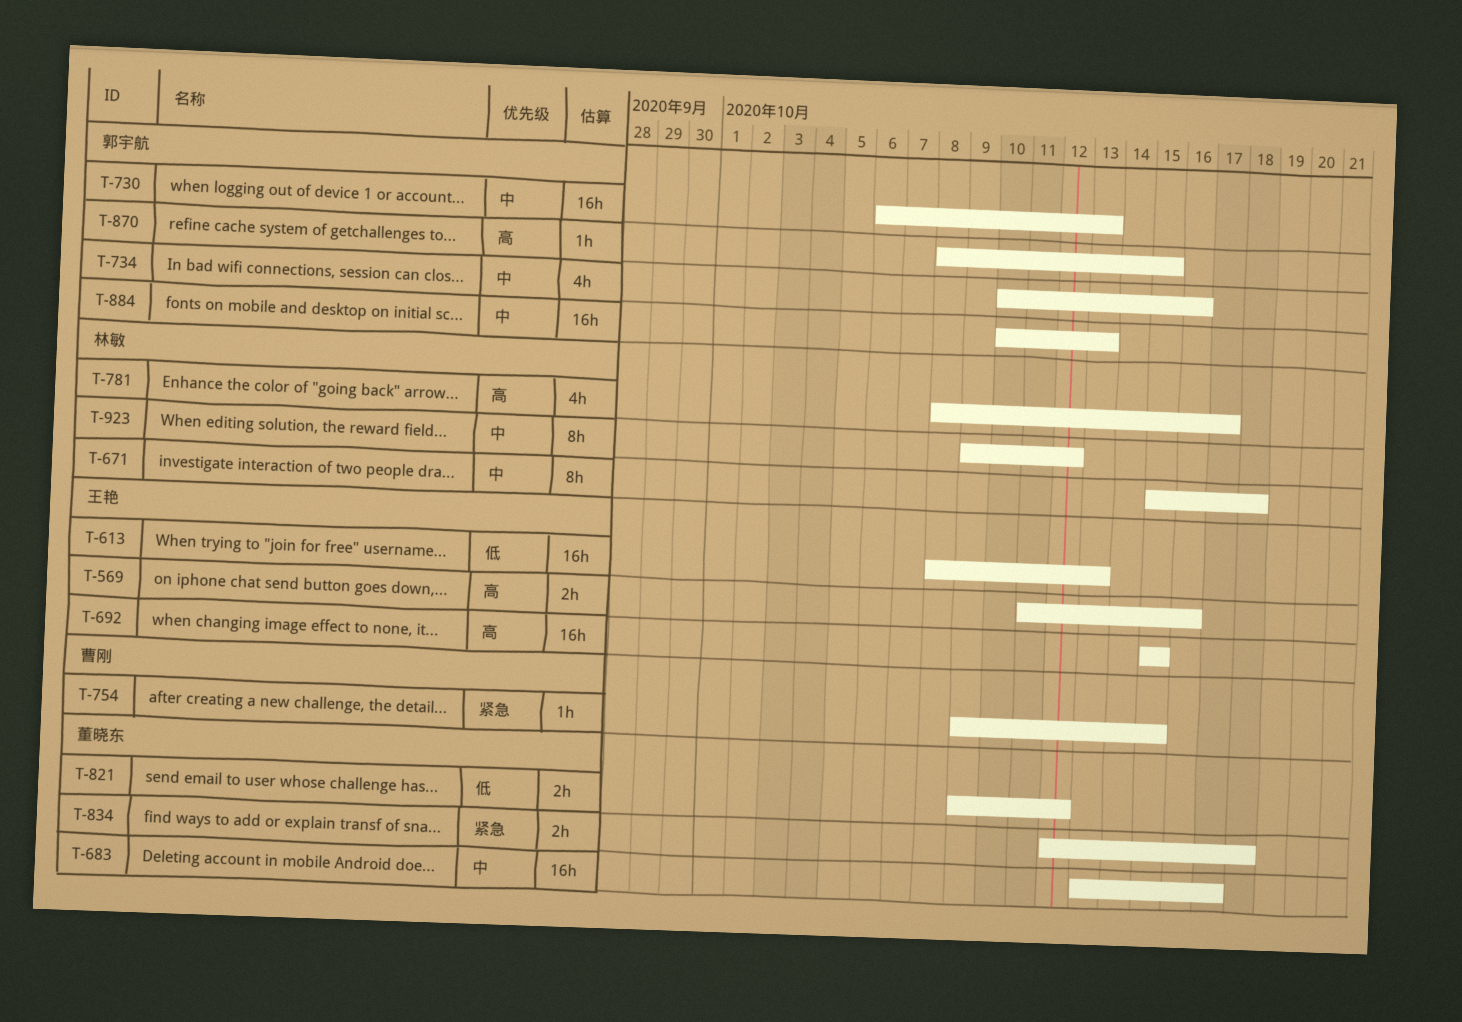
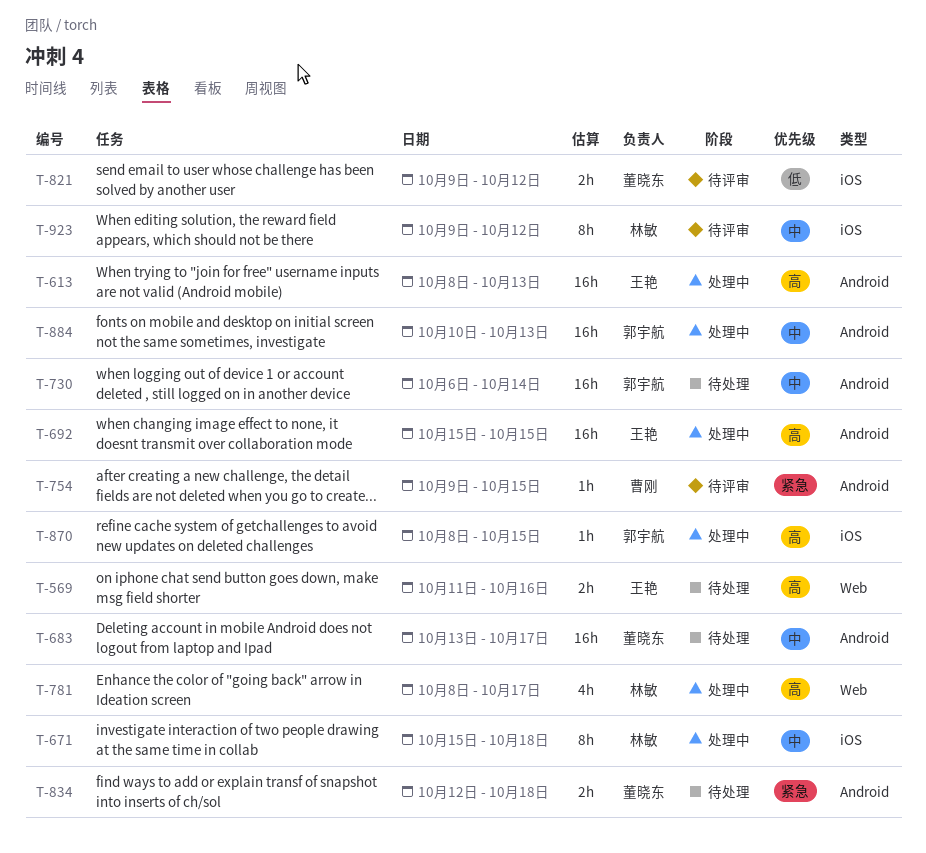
T-613, priority: 低 -> 高
T-730, due: Oct 13 -> Oct 14
T-734: present -> none

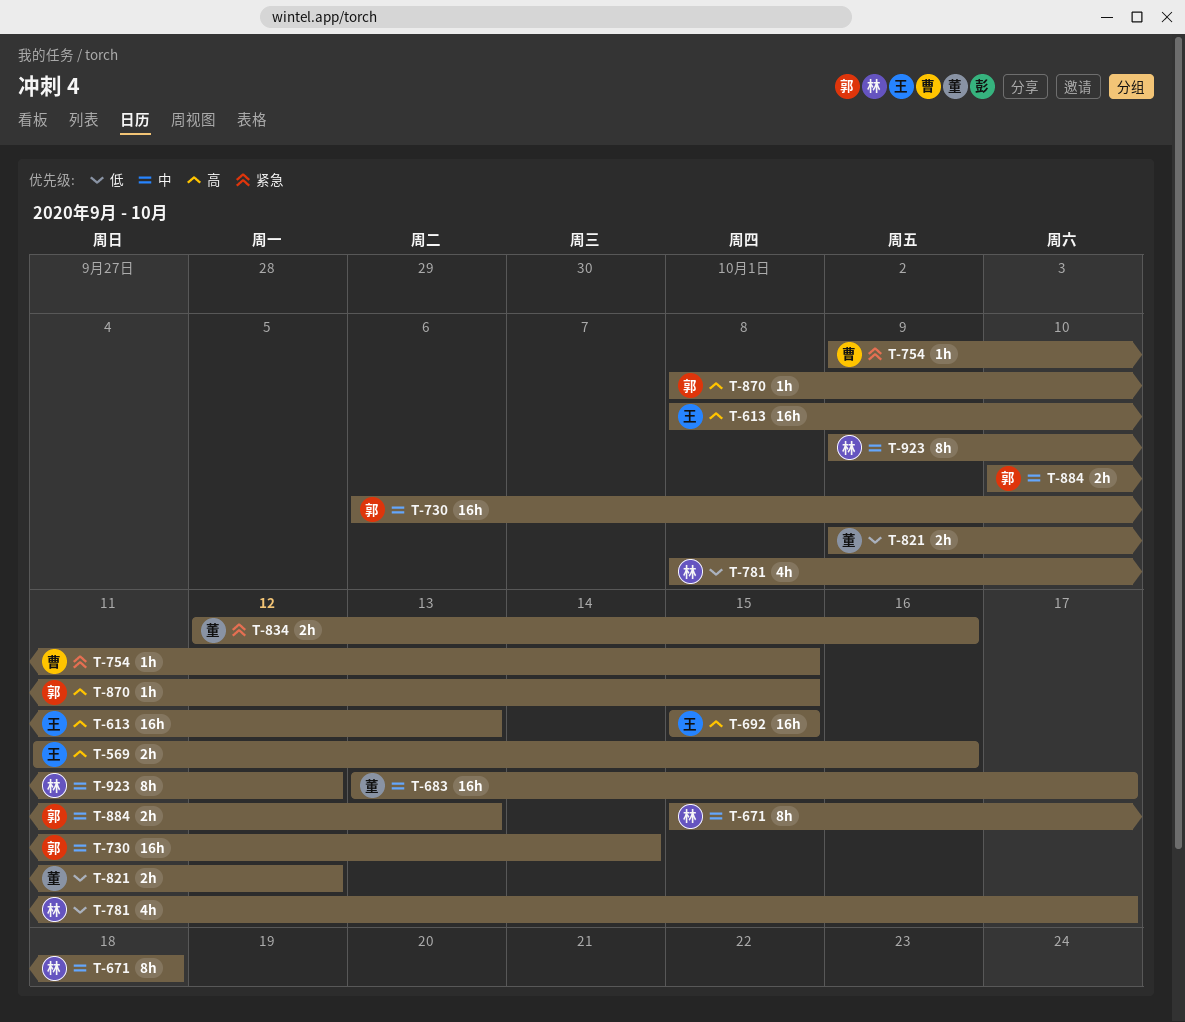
T-781, priority: 高 -> 低
T-834, due: Oct 18 -> Oct 16
T-884, estimate: 16h -> 2h

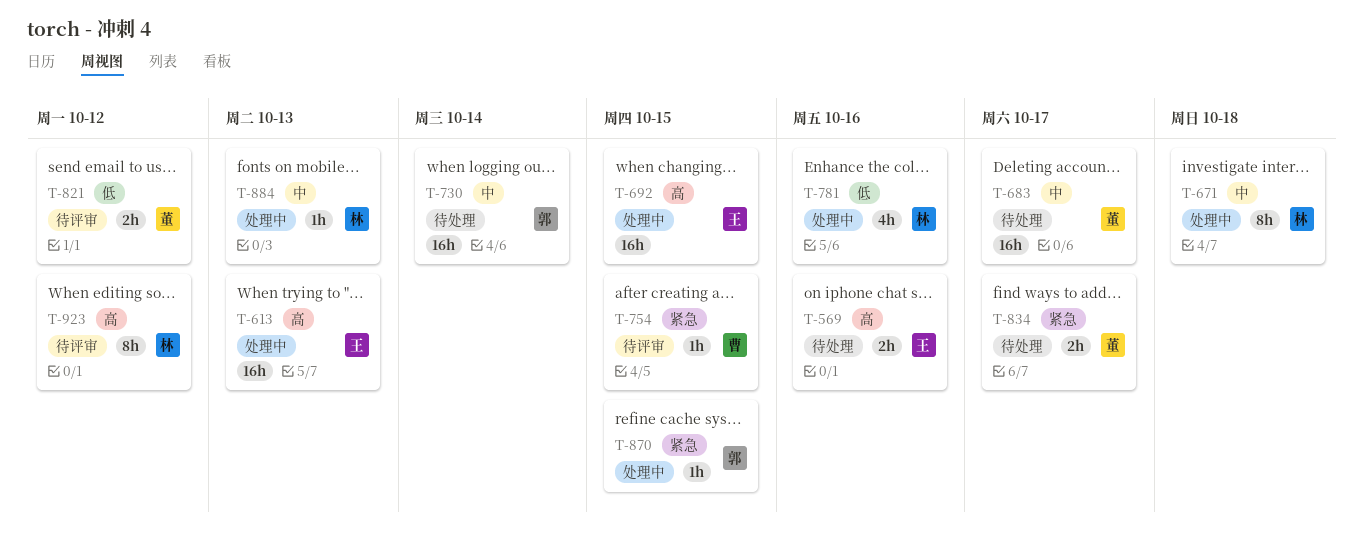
T-781, due: Oct 17 -> Oct 16
T-834, due: Oct 16 -> Oct 17
T-870, priority: 高 -> 紧急
T-884, owner: 郭 -> 林
T-884, estimate: 2h -> 1h
T-923, priority: 中 -> 高

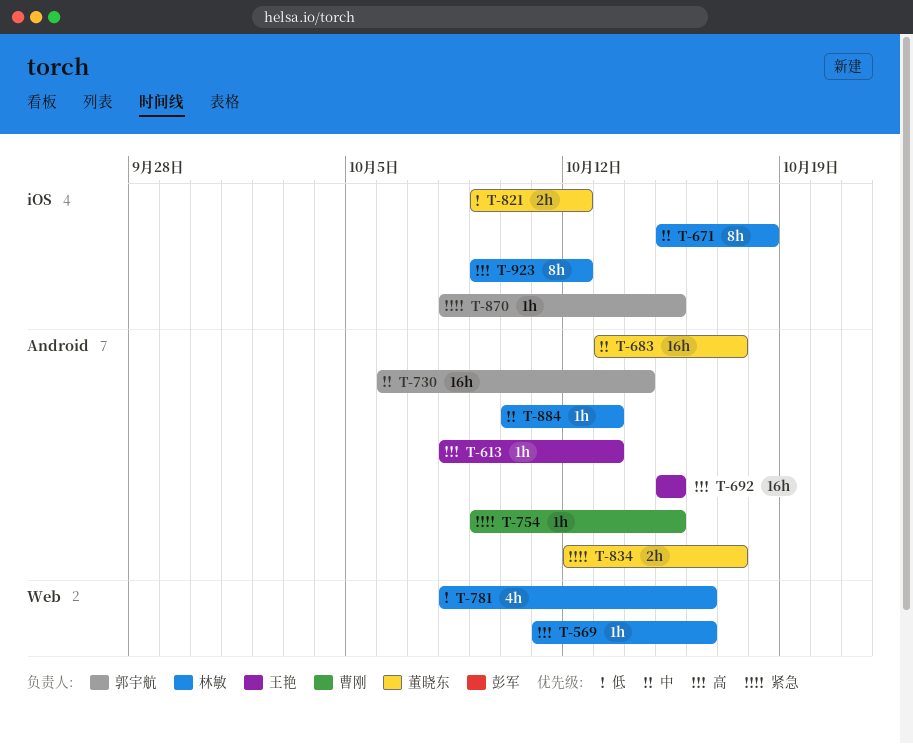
T-569, owner: 王艳 -> 林敏
T-569, estimate: 2h -> 1h
T-613, estimate: 16h -> 1h

